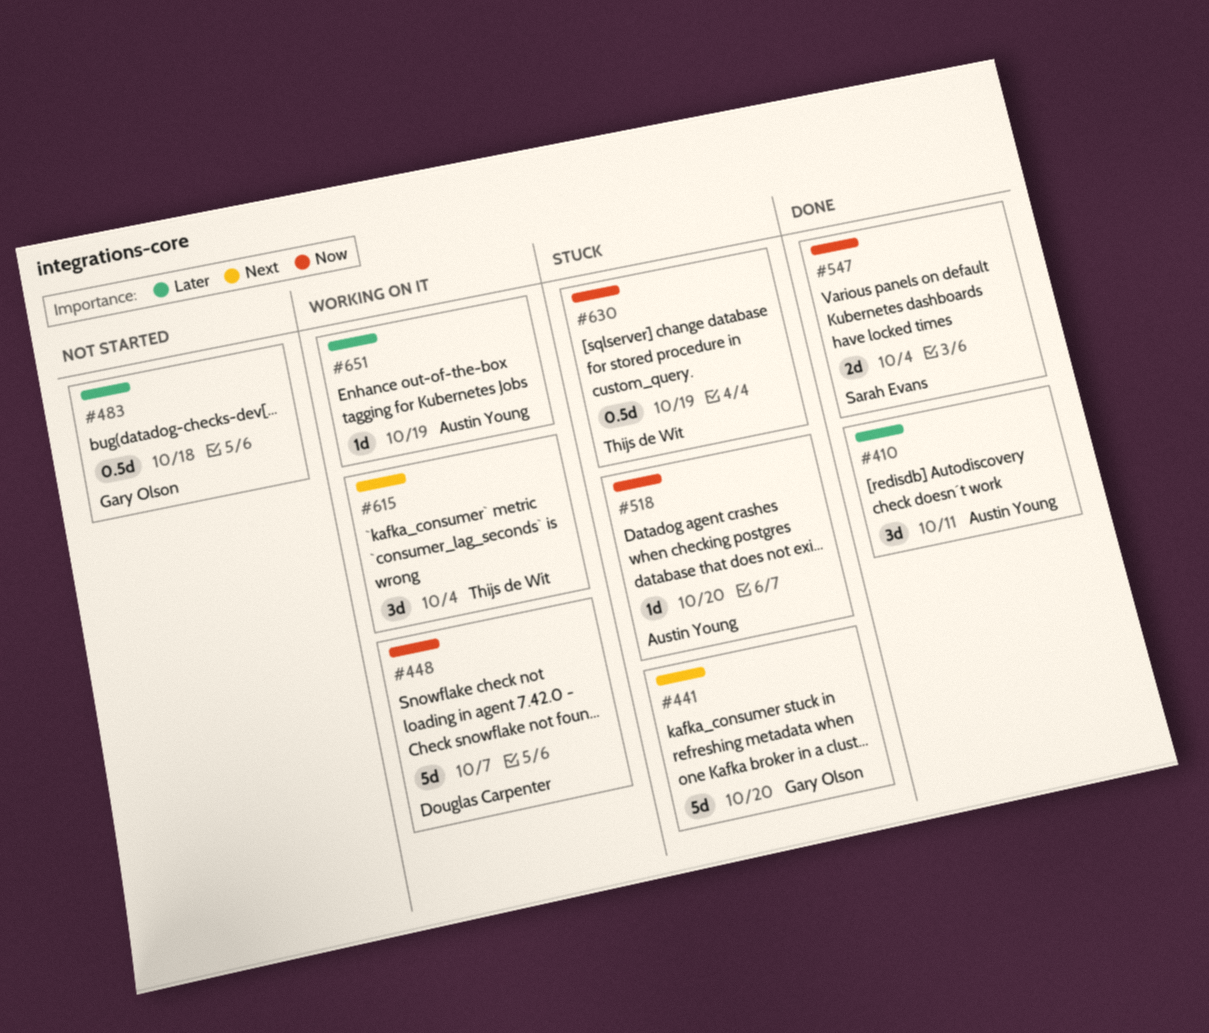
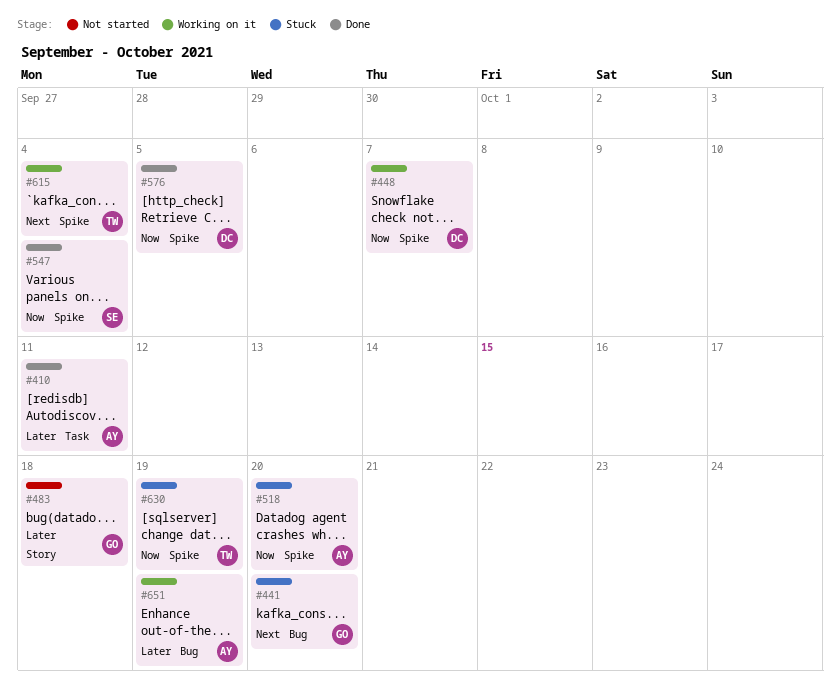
#576: none -> present

